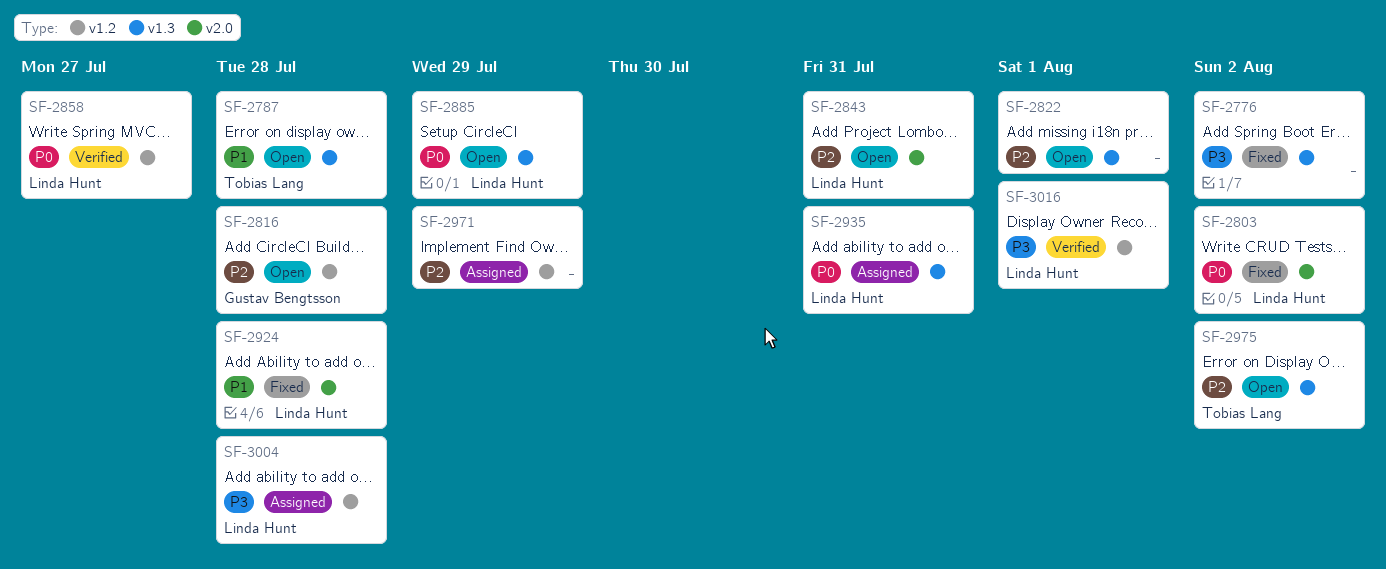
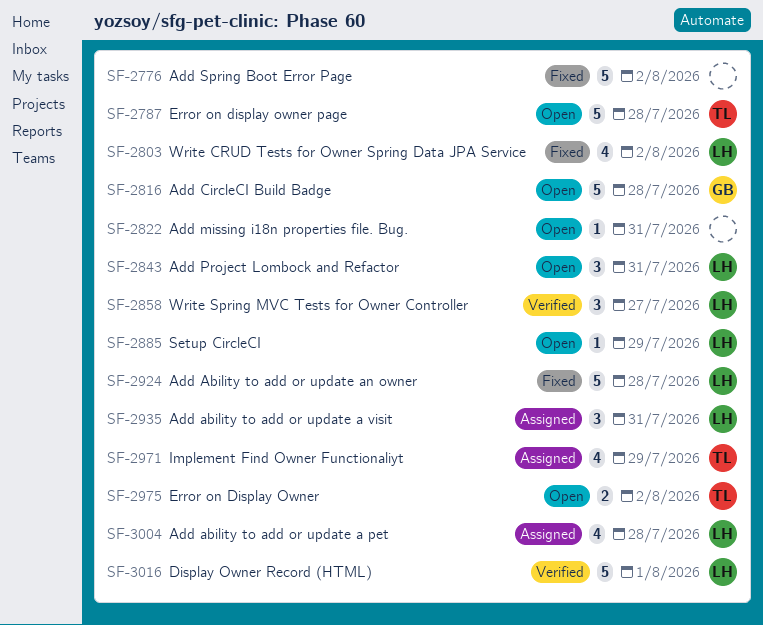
SF-2822, due: Aug 1 -> Jul 31
SF-2971, owner: none -> Tobias Lang

